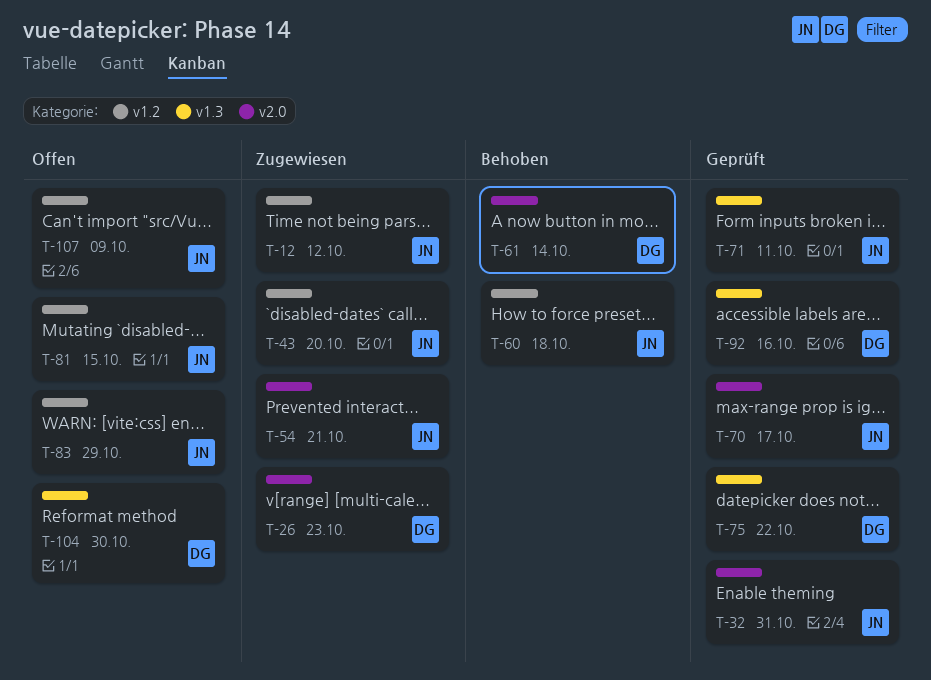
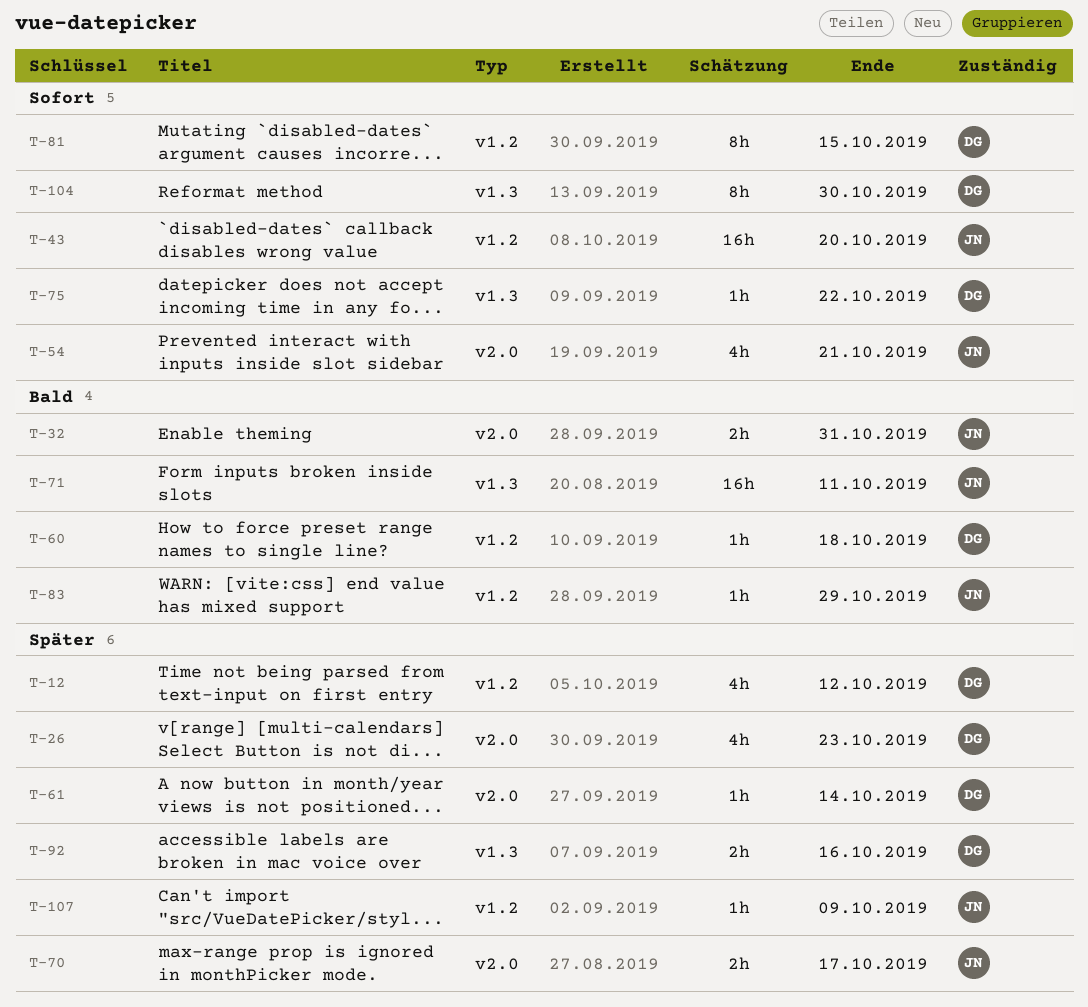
T-12, owner: JN -> DG
T-60, owner: JN -> DG
T-81, owner: JN -> DG

